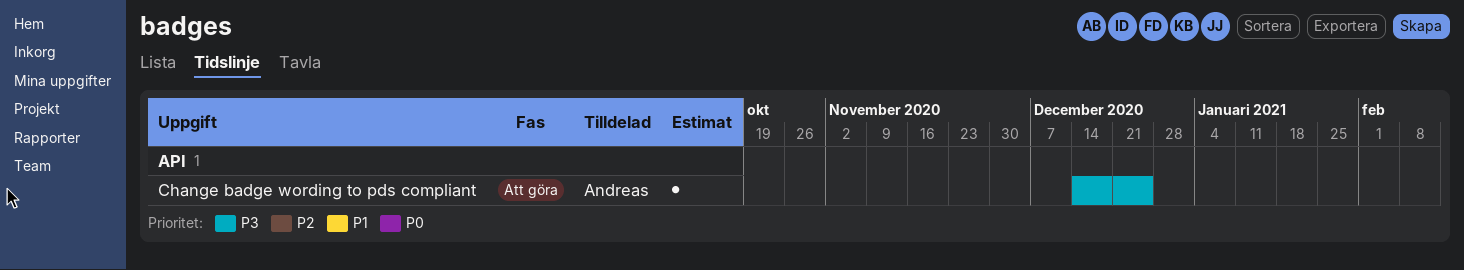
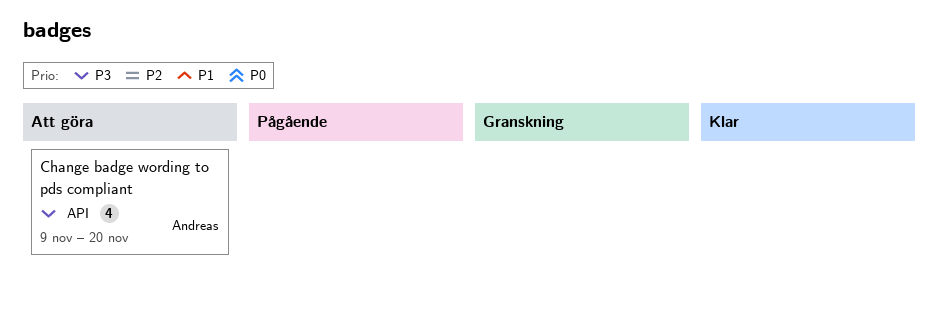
Change badge wording to pds compliant, estimate: 1 -> 4
Change badge wording to pds compliant, start: Dec 14 -> Nov 9
Change badge wording to pds compliant, due: Dec 25 -> Nov 20

